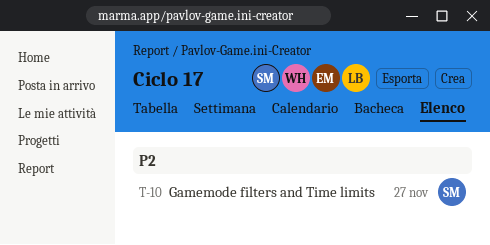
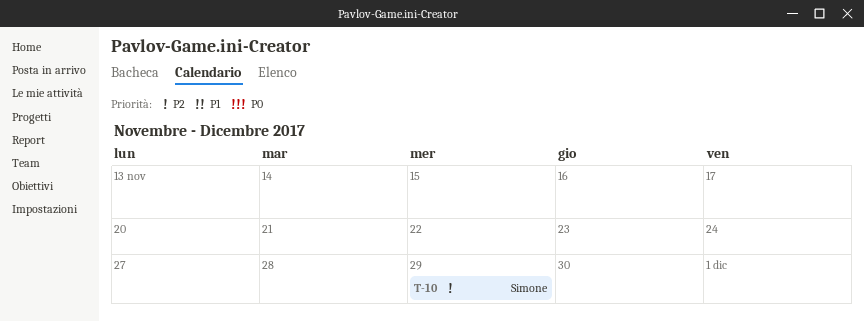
T-10, due: Nov 27 -> Nov 29

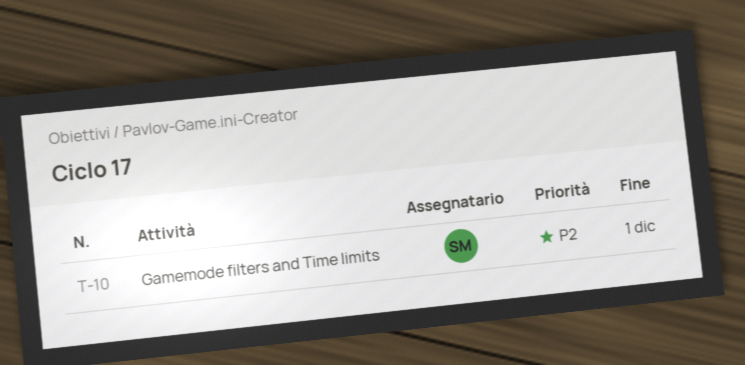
T-10, due: Nov 29 -> Dec 1

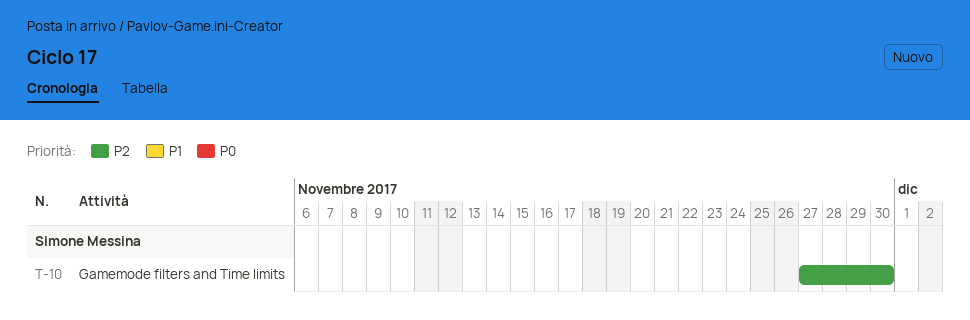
T-10, due: Dec 1 -> Nov 30

